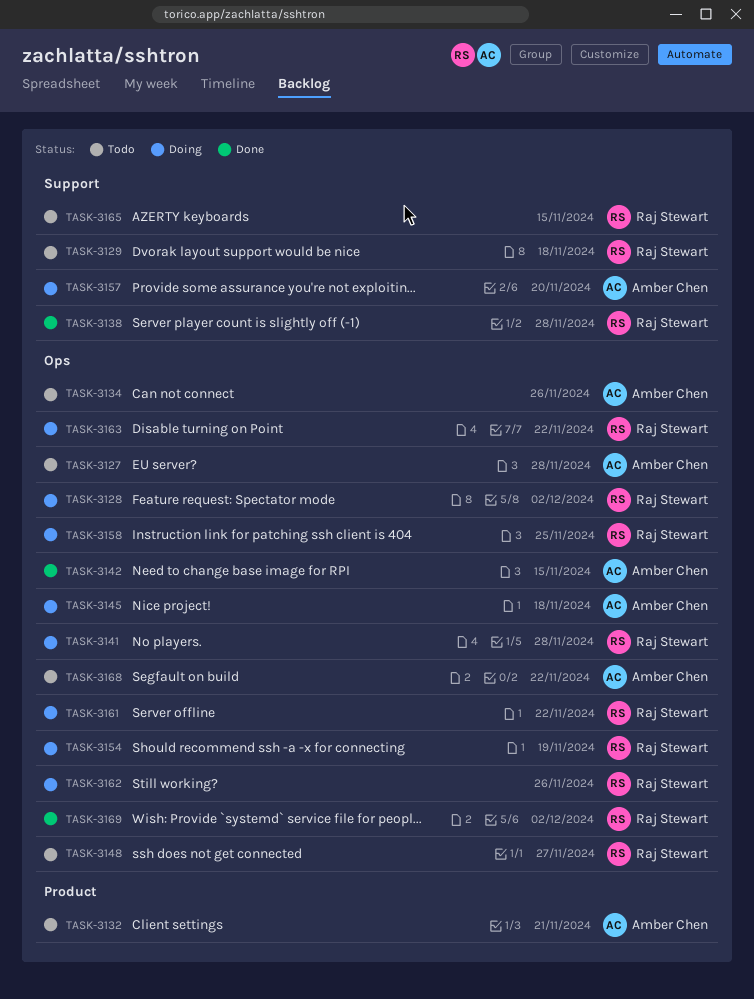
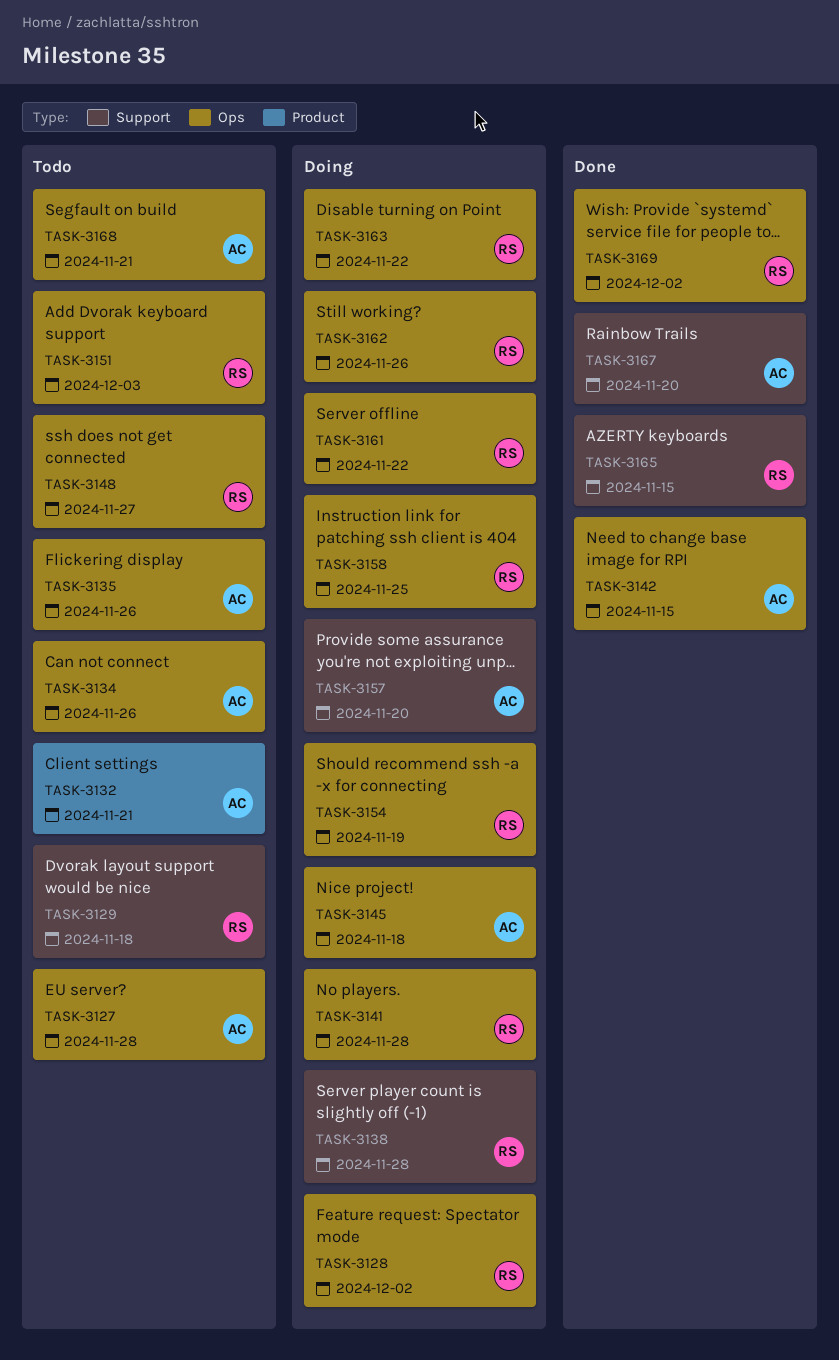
TASK-3135: none -> present
TASK-3138, status: Done -> Doing
TASK-3151: none -> present
TASK-3165, status: Todo -> Done
TASK-3167: none -> present
TASK-3168, due: Nov 22 -> Nov 21

